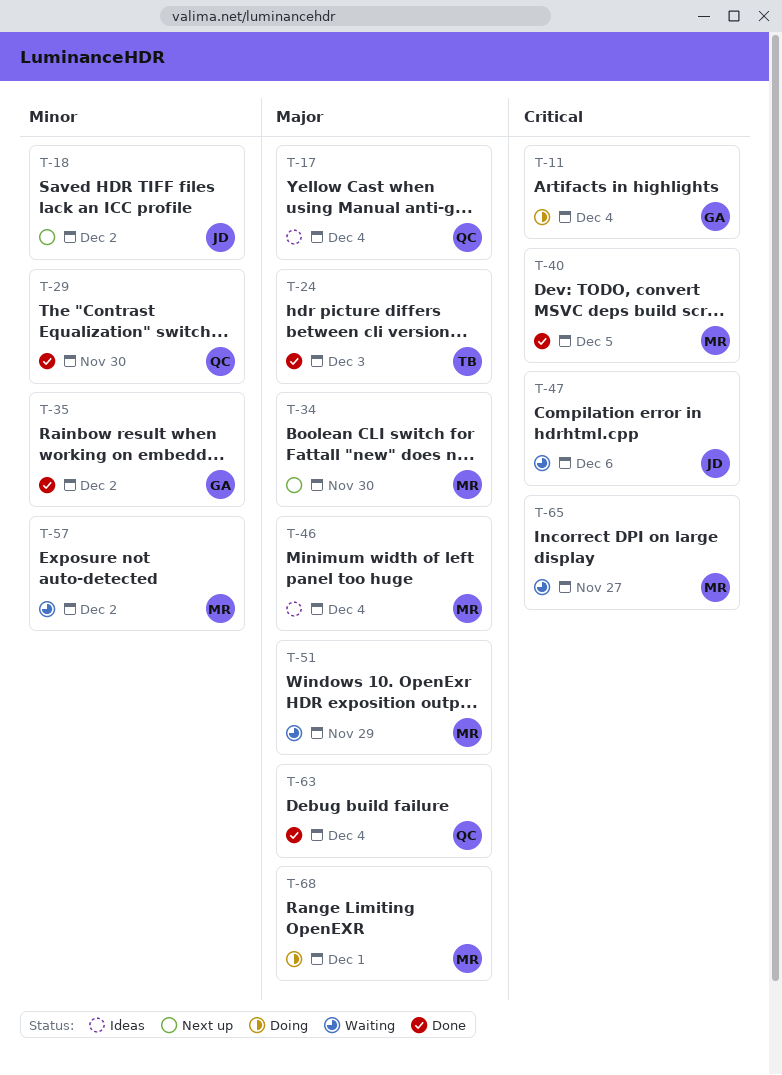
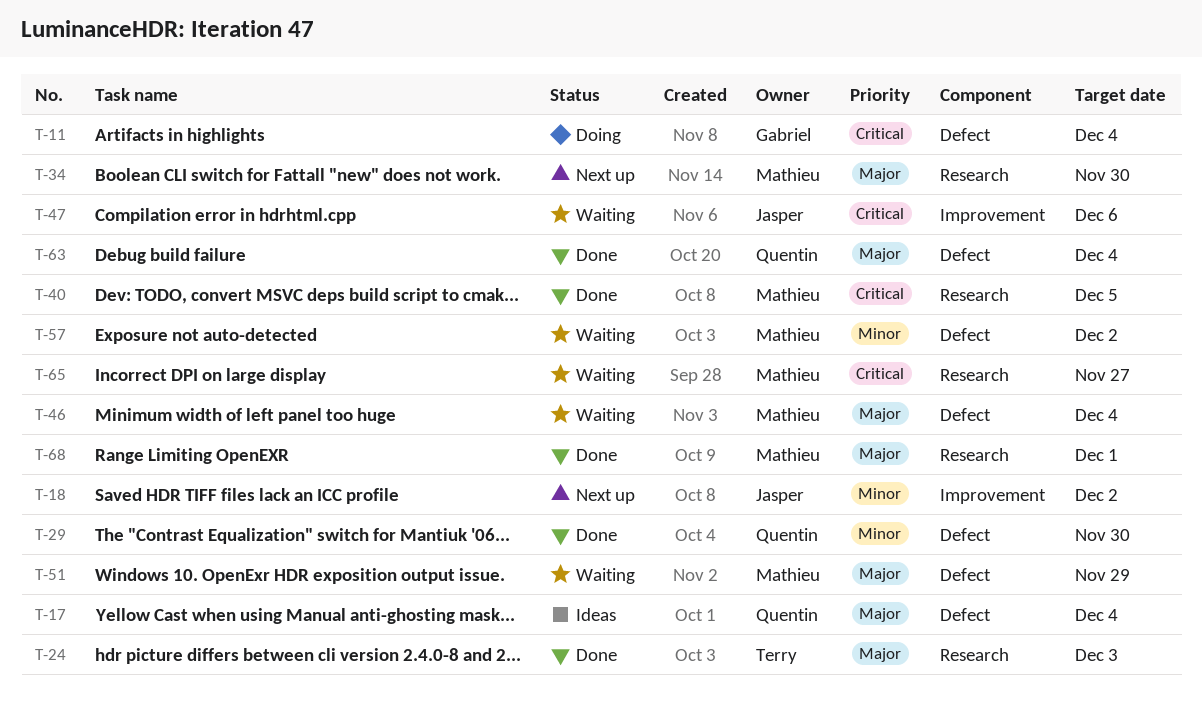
T-35: present -> none
T-46, status: Ideas -> Waiting
T-68, status: Doing -> Done

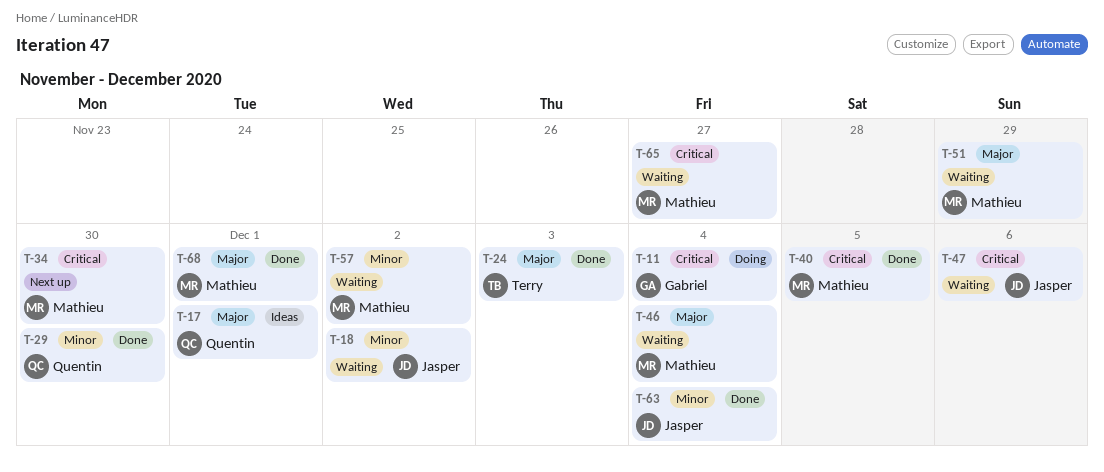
T-17, due: Dec 4 -> Dec 1
T-18, status: Next up -> Waiting
T-34, priority: Major -> Critical
T-63, owner: Quentin -> Jasper
T-63, priority: Major -> Minor

